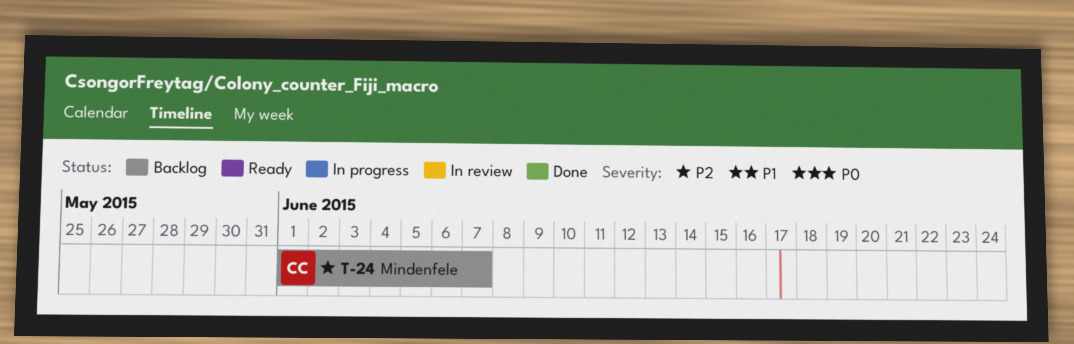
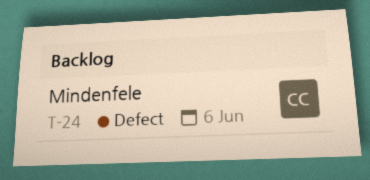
T-24, due: Jun 7 -> Jun 6

